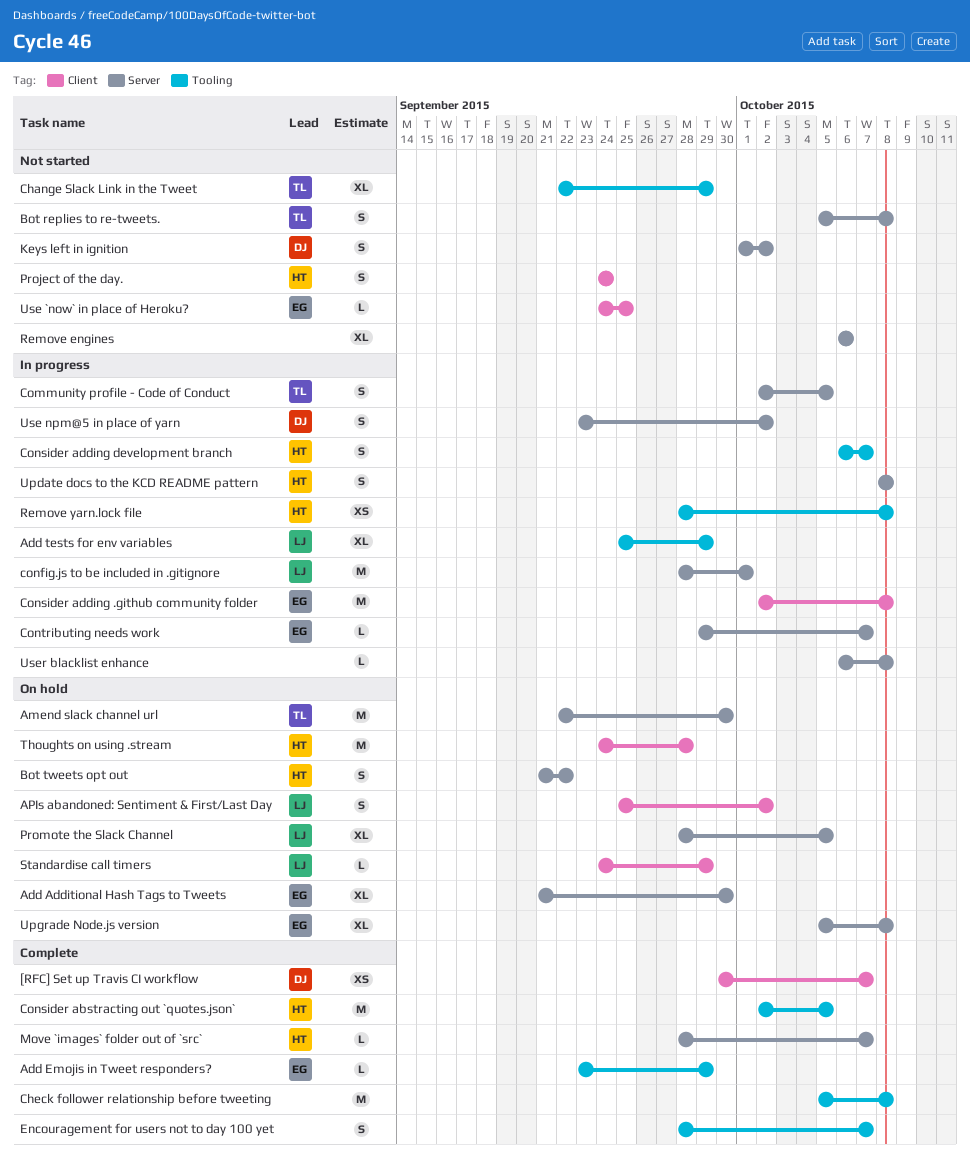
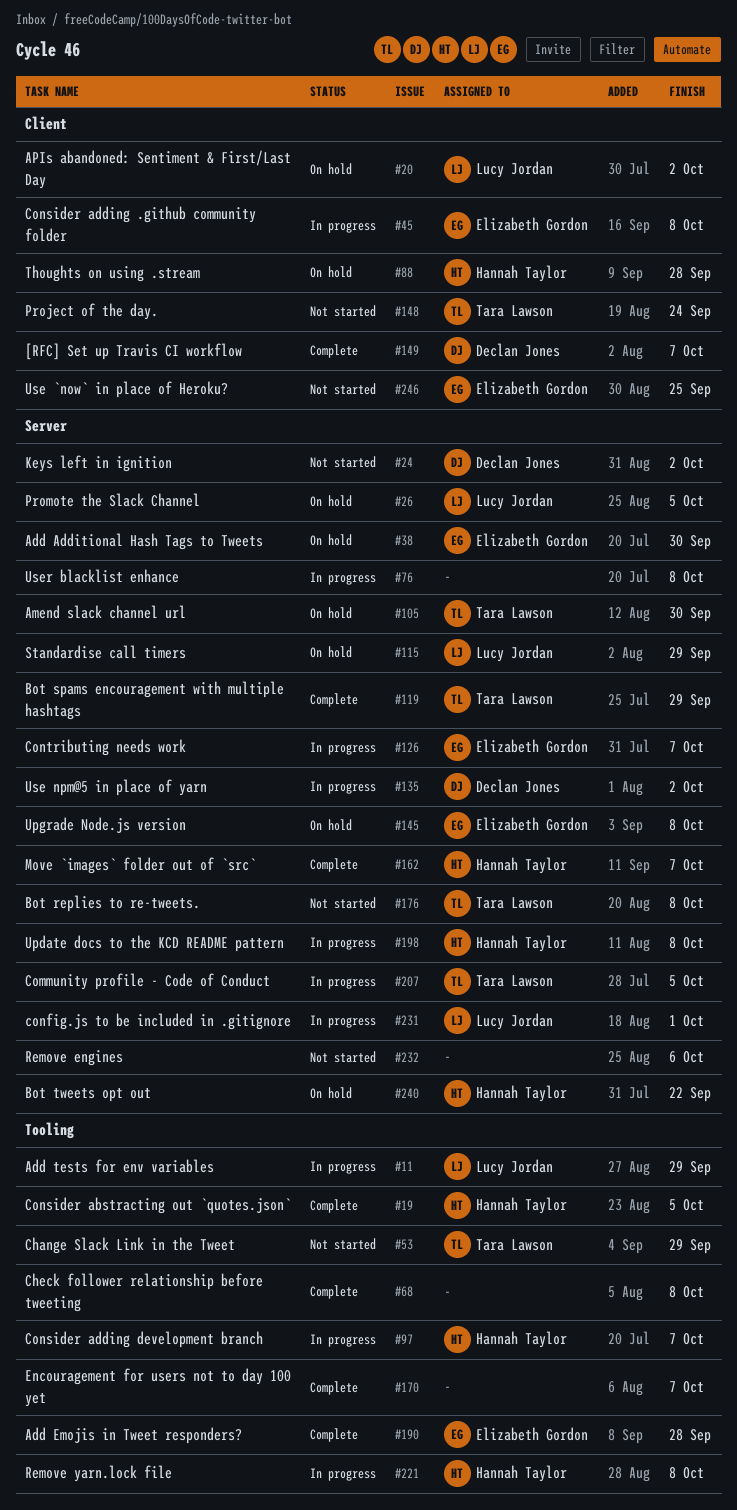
Add Emojis in Tweet responders?, due: Sep 29 -> Sep 28
Bot spams encouragement with multiple hashtags: none -> present
Project of the day., owner: Hannah Taylor -> Tara Lawson
Standardise call timers, label: Client -> Server

